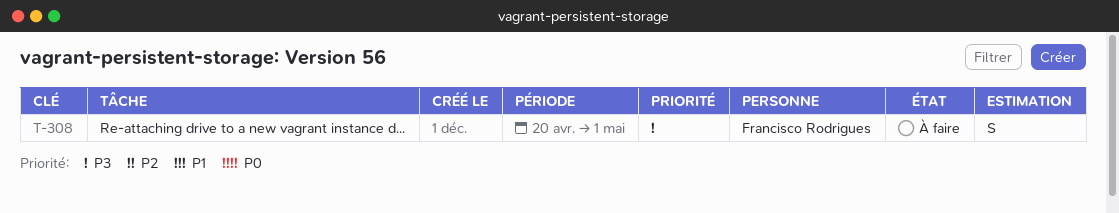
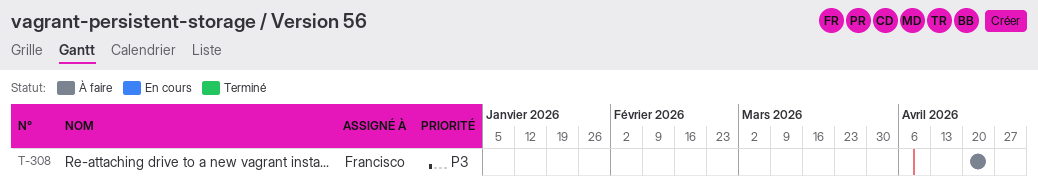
T-308, due: May 1 -> Apr 24

